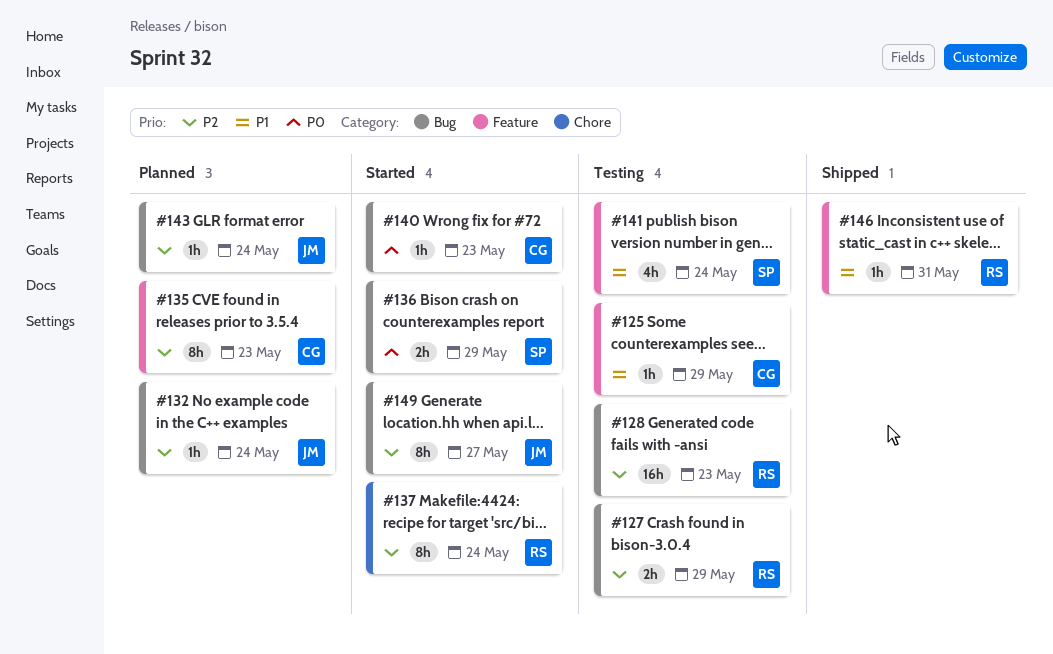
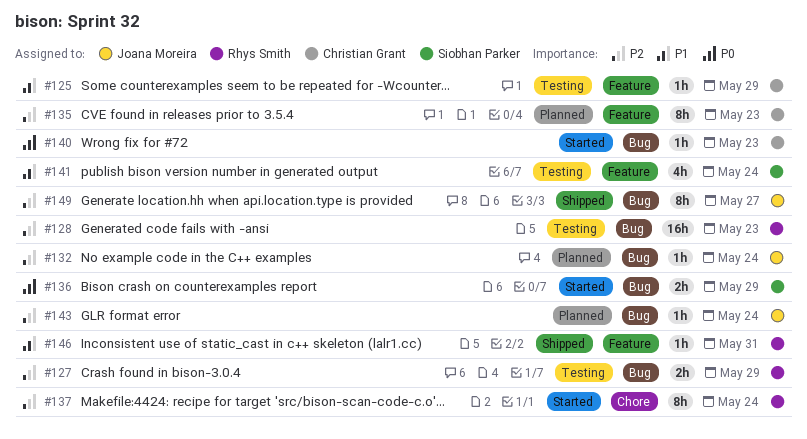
#149, status: Started -> Shipped

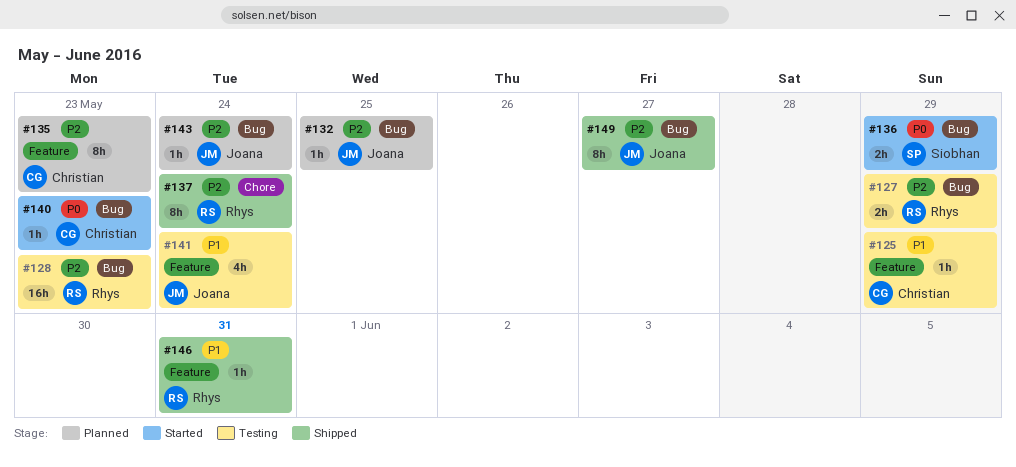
#132, due: May 24 -> May 25
#137, status: Started -> Shipped
#141, owner: Siobhan Parker -> Joana Moreira

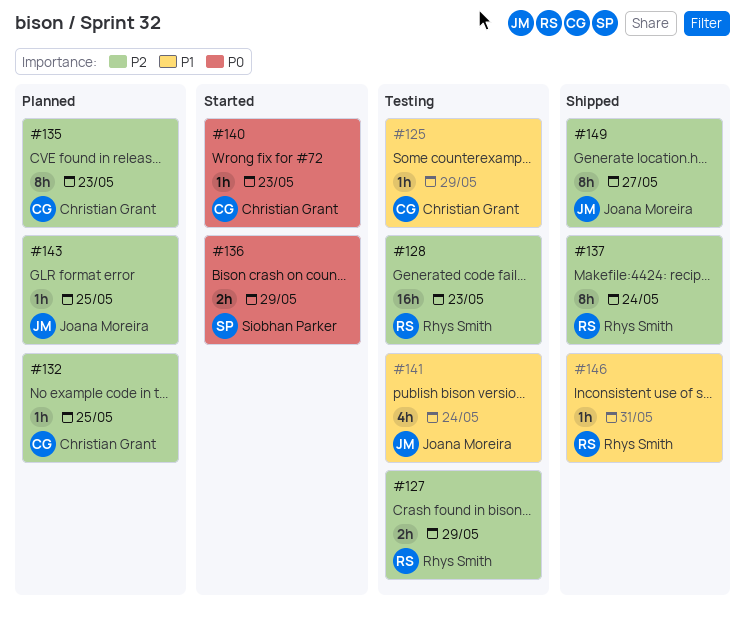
#132, owner: Joana Moreira -> Christian Grant
#143, due: May 24 -> May 25

